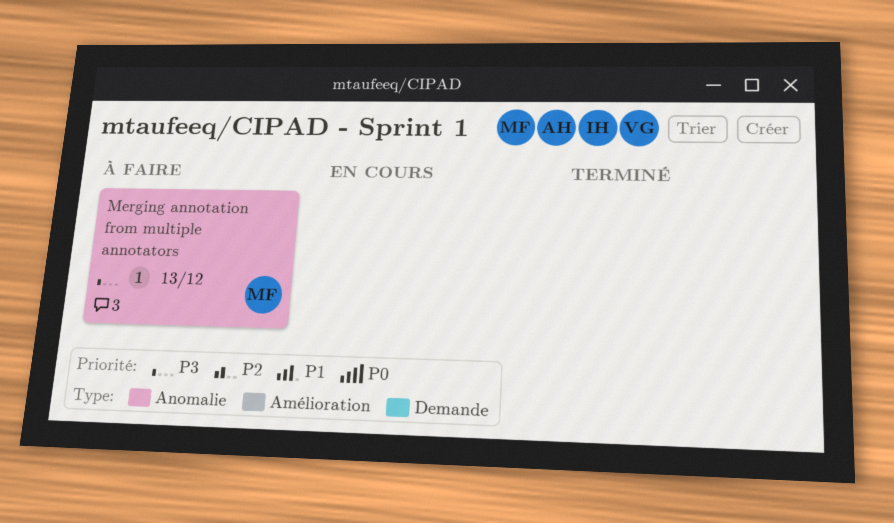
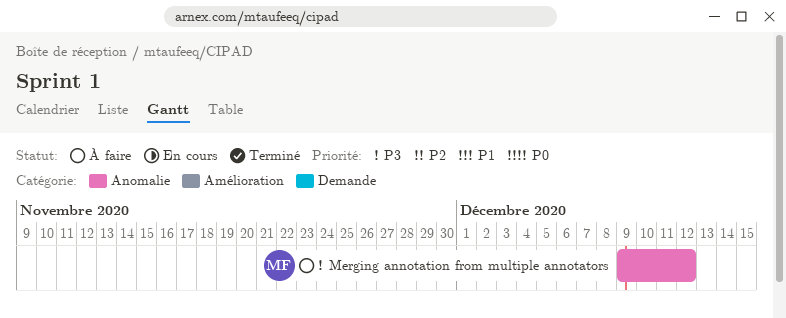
Merging annotation from multiple annotators, due: Dec 13 -> Dec 12

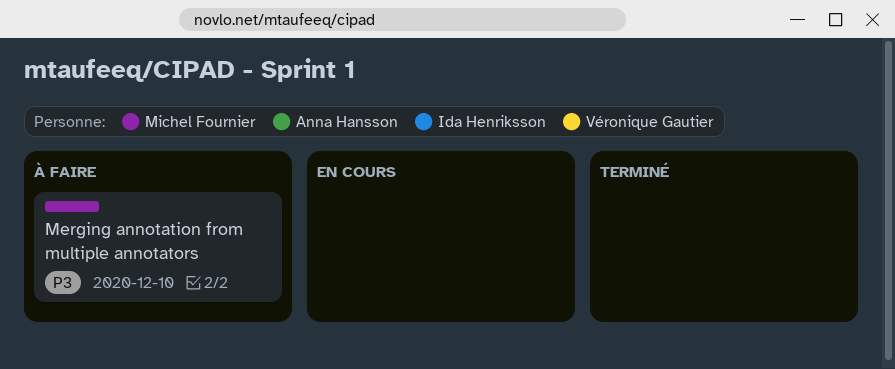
Merging annotation from multiple annotators, due: Dec 12 -> Dec 10

